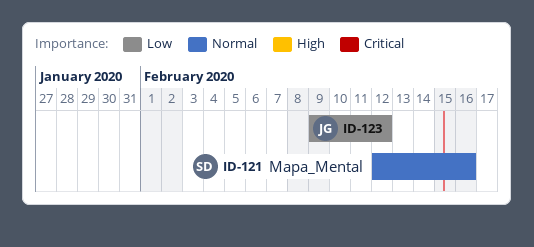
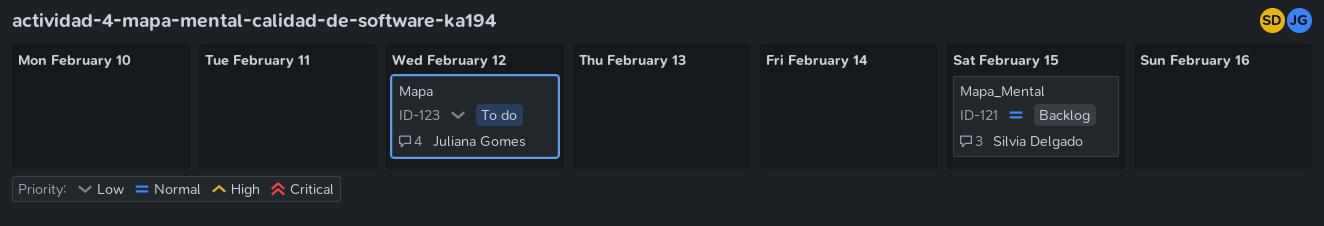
ID-121, due: Feb 16 -> Feb 15

